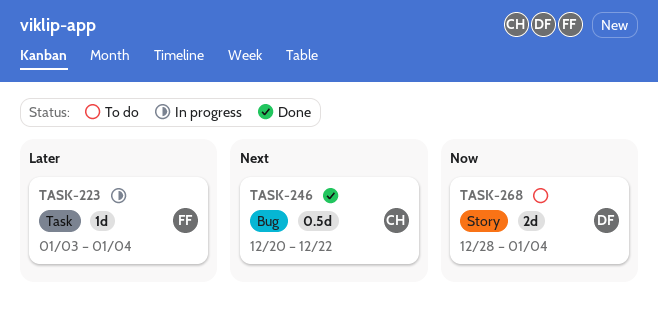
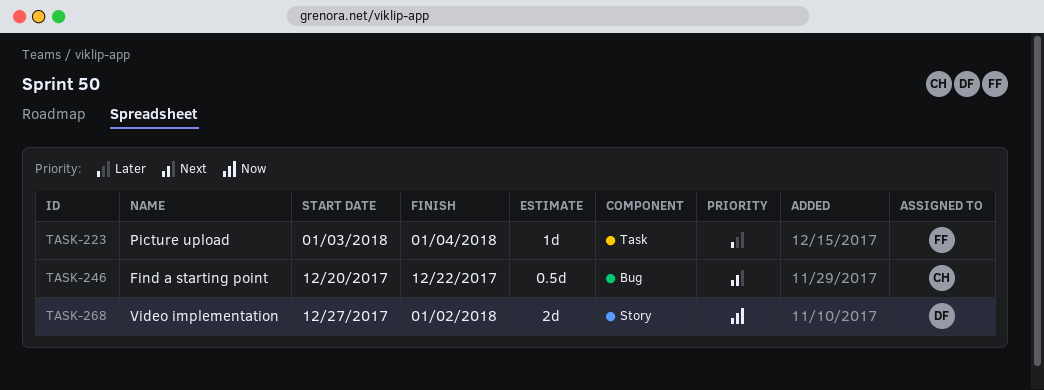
TASK-268, start: Dec 28 -> Dec 27
TASK-268, due: Jan 4 -> Jan 2

